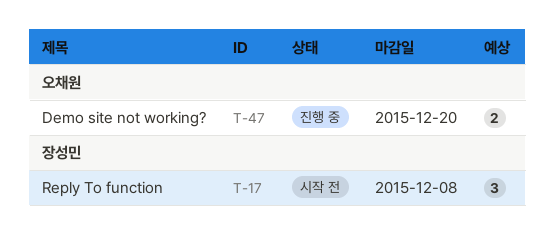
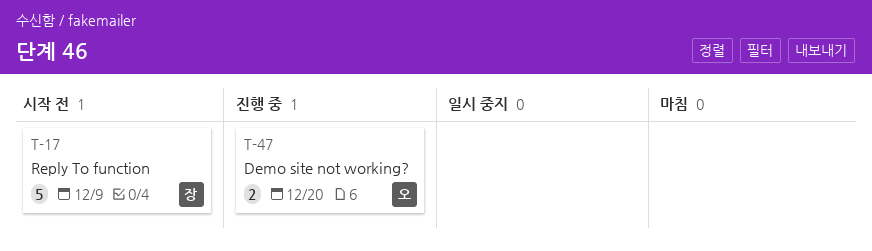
T-17, estimate: 3 -> 5
T-17, due: Dec 8 -> Dec 9

